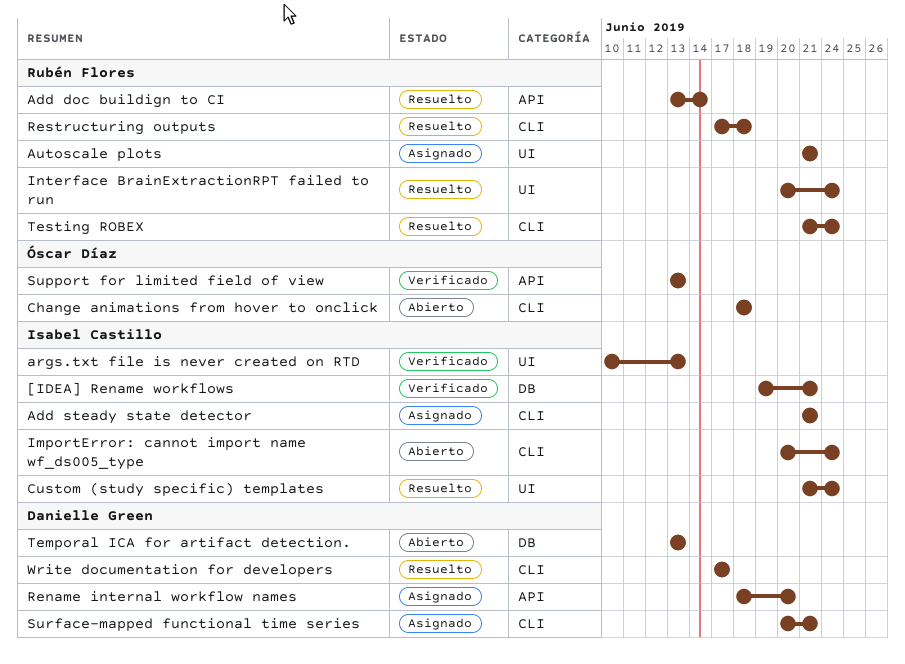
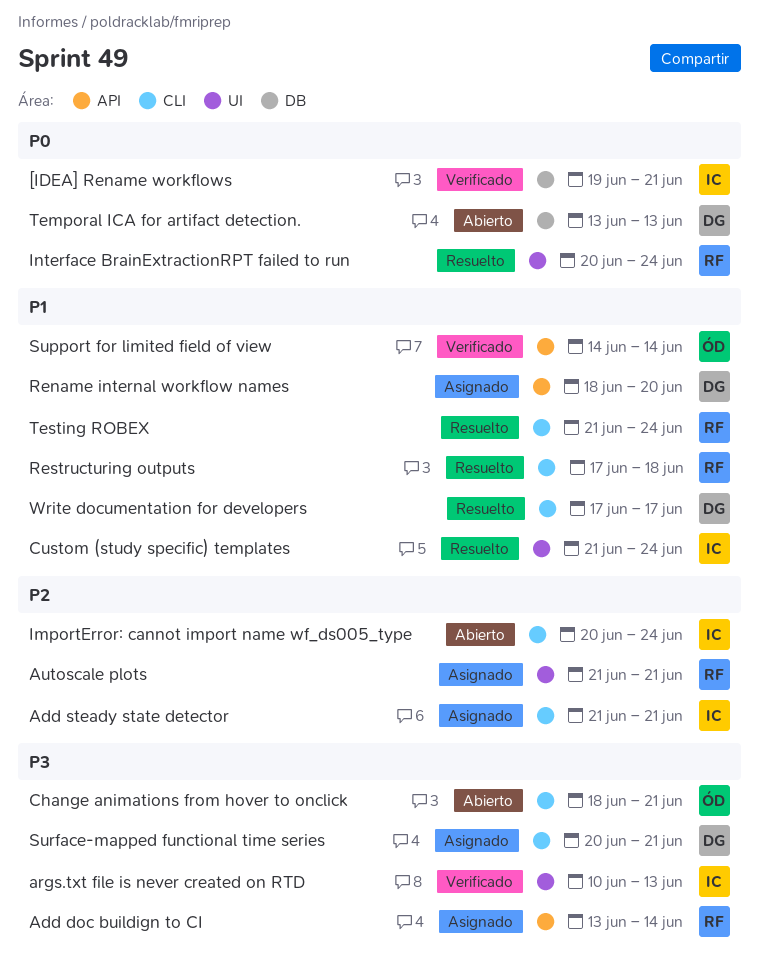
Add doc buildign to CI, status: Resuelto -> Asignado
Change animations from hover to onclick, due: Jun 18 -> Jun 21
Support for limited field of view, start: Jun 13 -> Jun 14
Support for limited field of view, due: Jun 13 -> Jun 14

